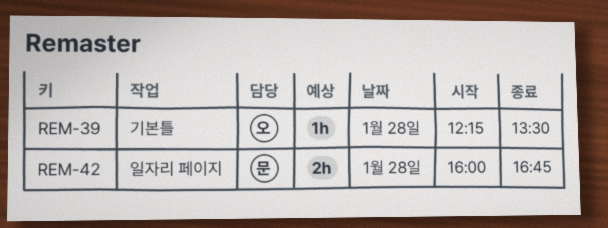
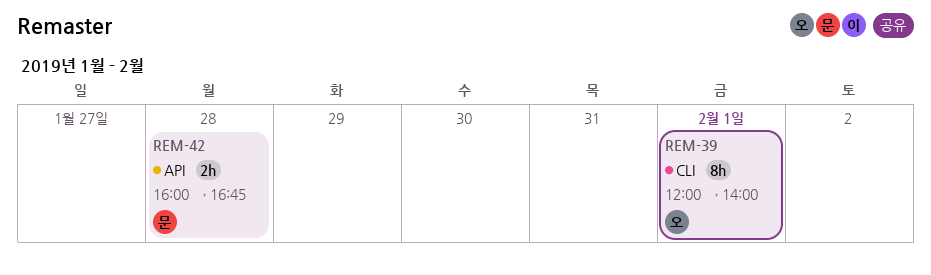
REM-39, estimate: 1h -> 8h
REM-39, day: Jan 28 -> Feb 1
REM-39, begins: 12:15 -> 12:00
REM-39, ends: 13:30 -> 14:00

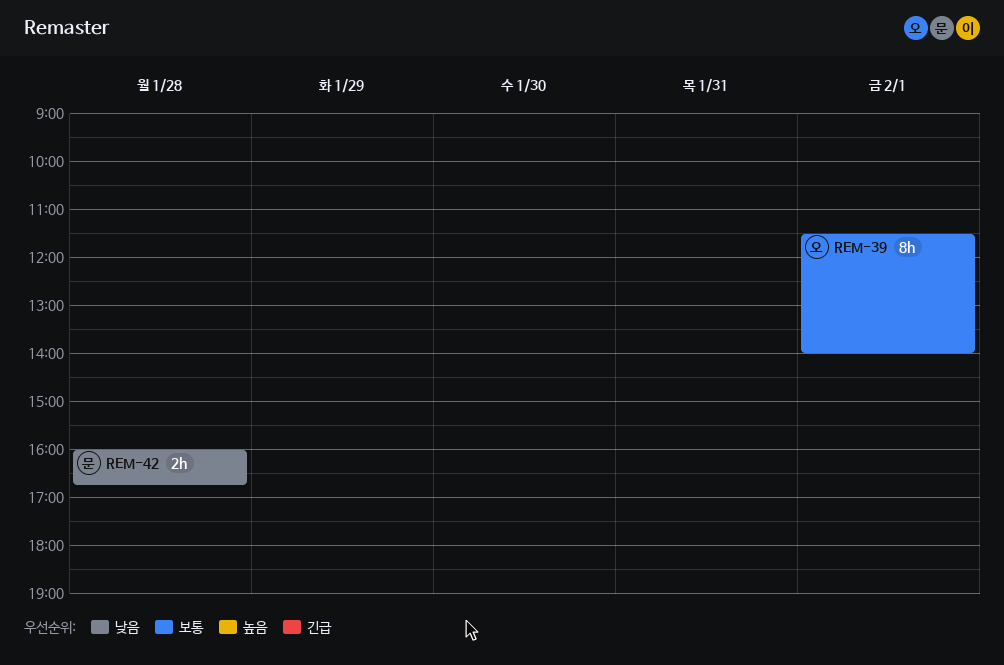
REM-39, begins: 12:00 -> 11:30

